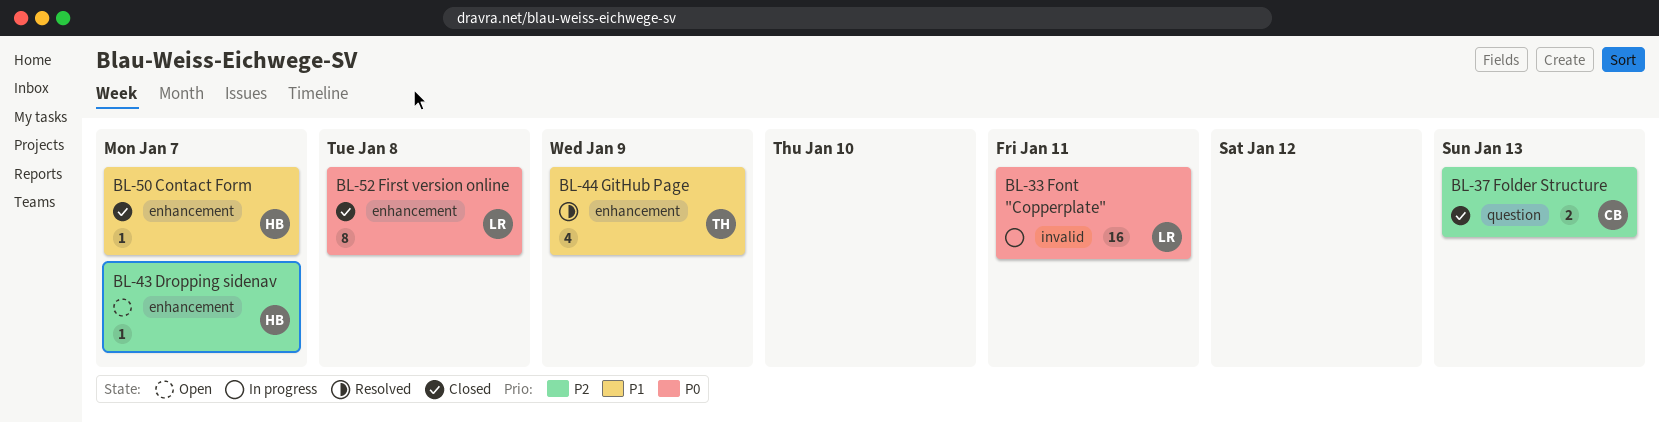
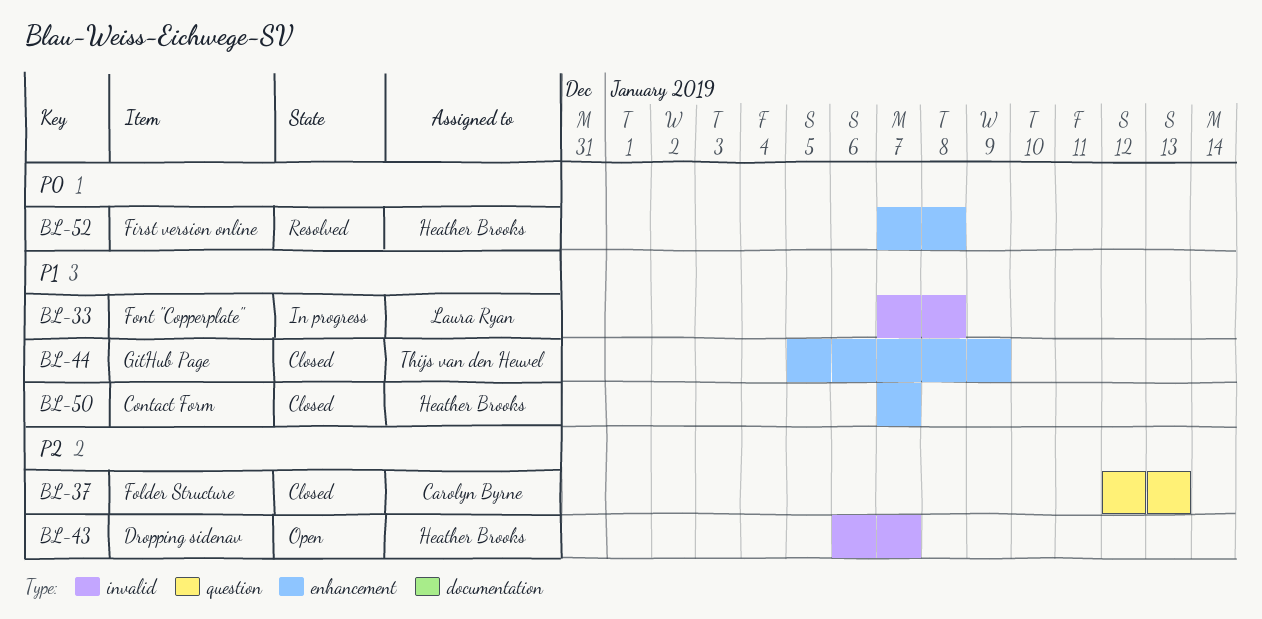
BL-33, priority: P0 -> P1
BL-33, due: Jan 11 -> Jan 8
BL-43, label: enhancement -> invalid
BL-44, status: Resolved -> Closed
BL-52, status: Closed -> Resolved
BL-52, owner: Laura Ryan -> Heather Brooks

